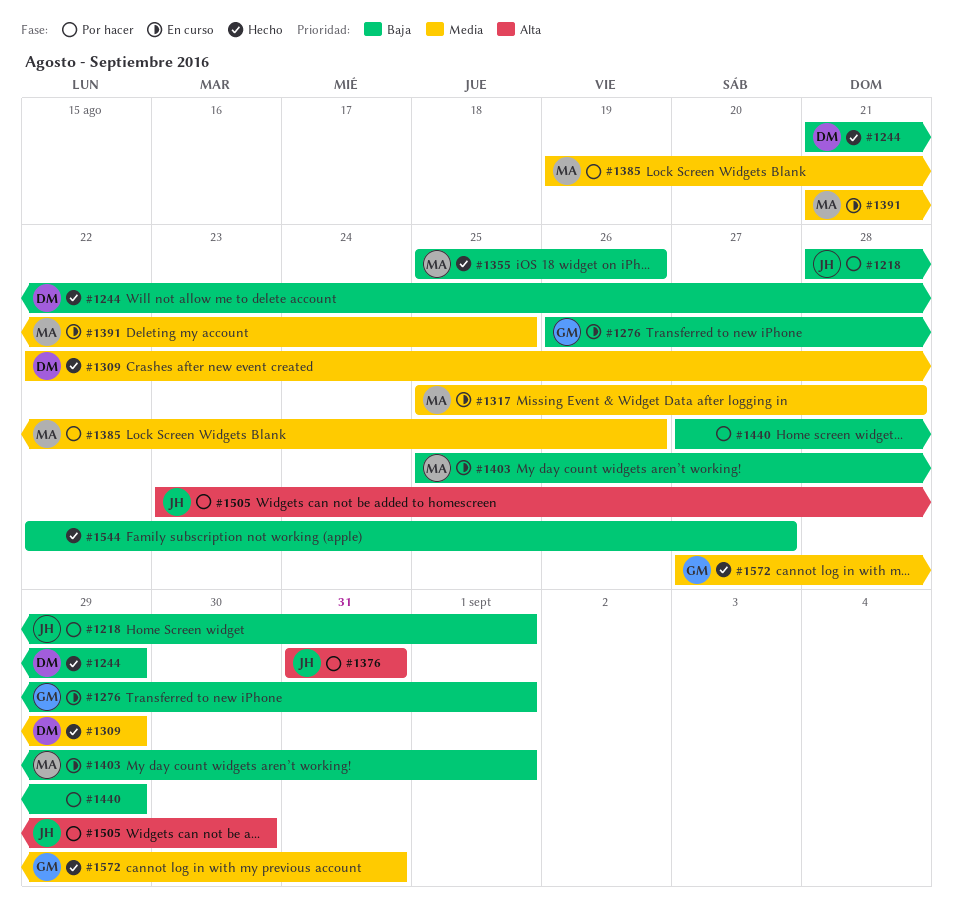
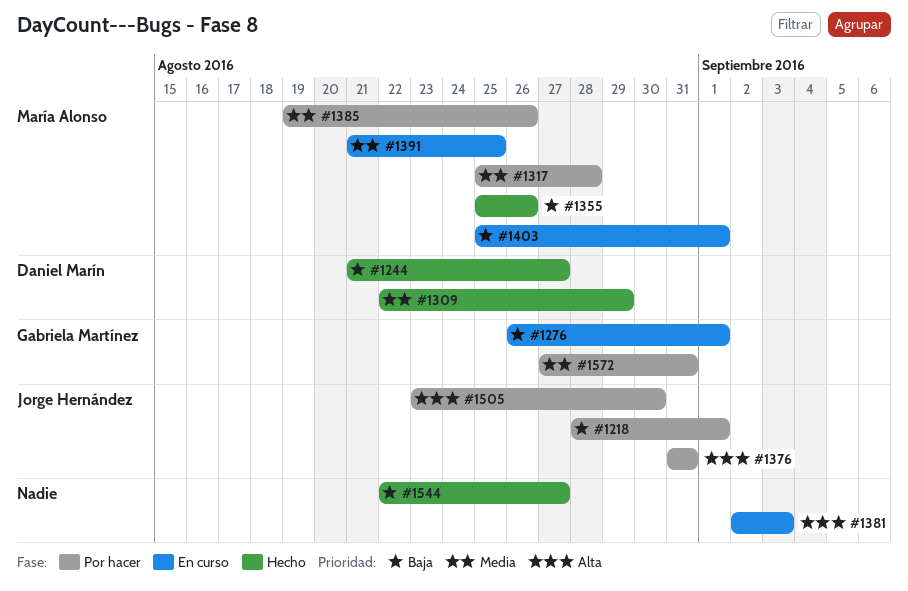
#1244, due: Aug 29 -> Aug 27
#1317, status: En curso -> Por hacer
#1381: none -> present
#1440: present -> none
#1572, status: Hecho -> Por hacer

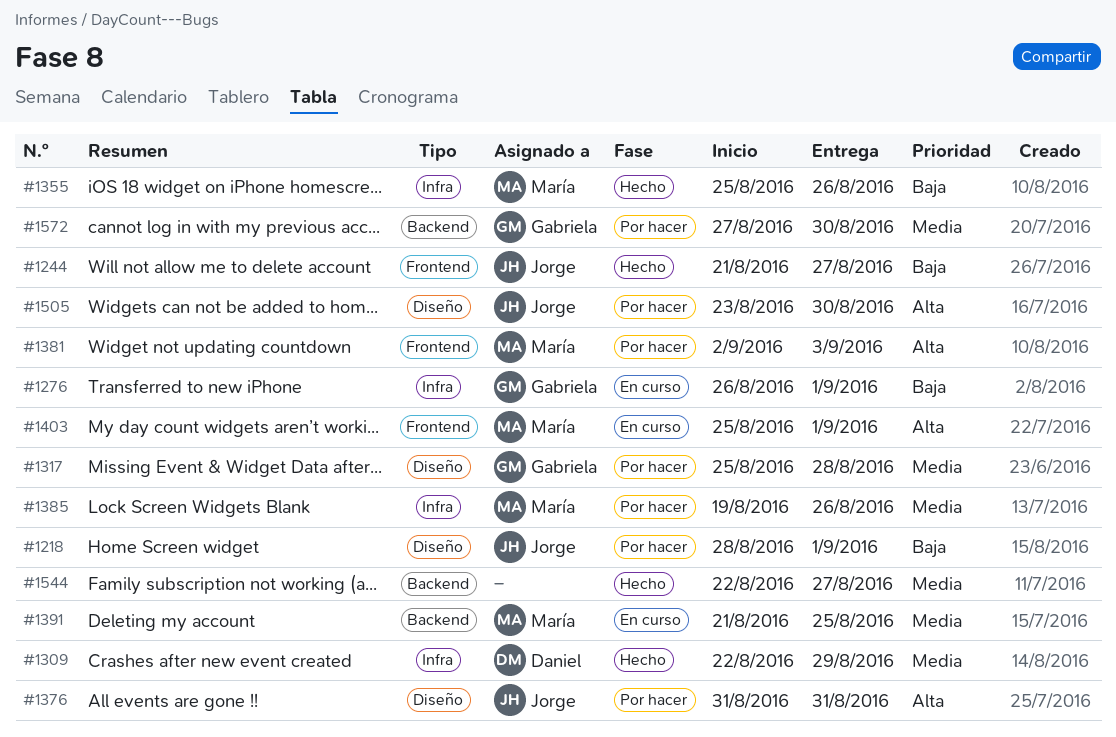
#1244, owner: Daniel Marín -> Jorge Hernández
#1317, owner: María Alonso -> Gabriela Martínez
#1381, status: En curso -> Por hacer
#1381, owner: none -> María Alonso
#1403, priority: Baja -> Alta
#1544, priority: Baja -> Media
#1572, due: Aug 31 -> Aug 30

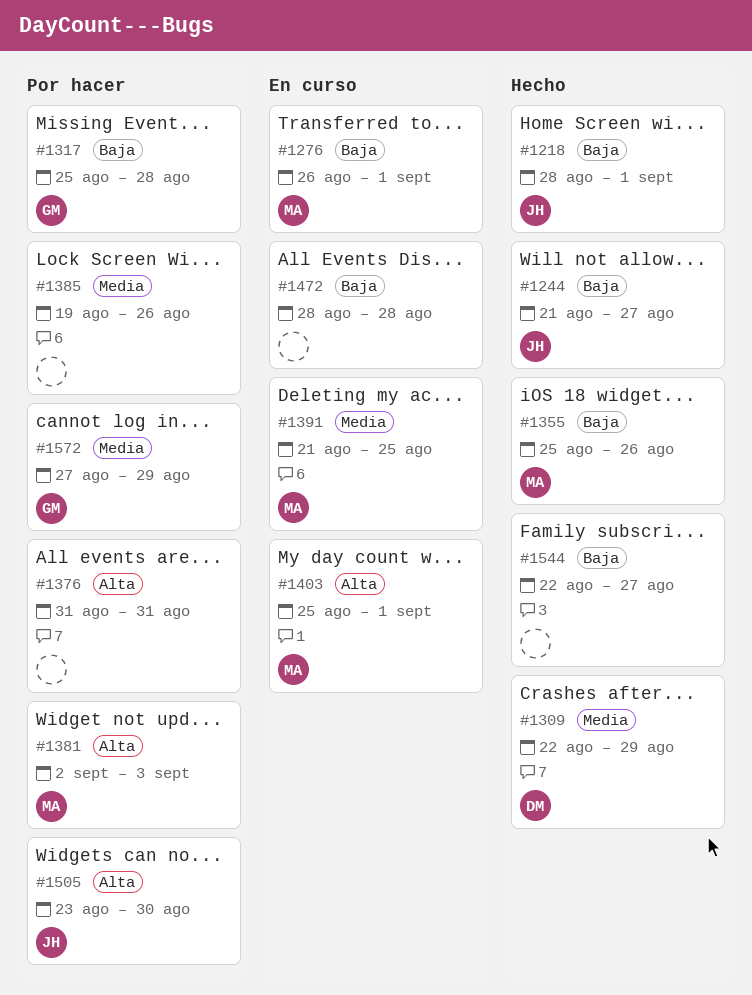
#1218, status: Por hacer -> Hecho
#1276, owner: Gabriela -> María
#1317, priority: Media -> Baja
#1376, owner: Jorge -> none
#1385, owner: María -> none
#1472: none -> present
#1544, priority: Media -> Baja
#1572, due: Aug 30 -> Aug 29

